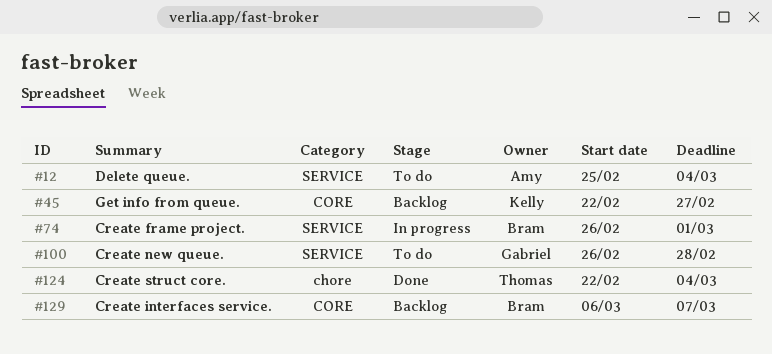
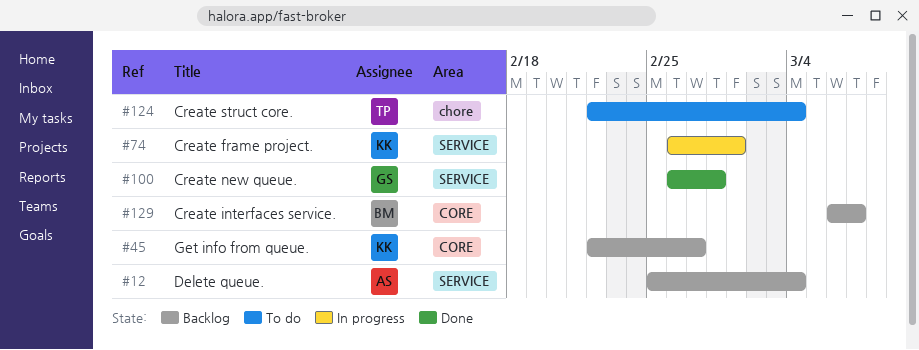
#12, status: To do -> Backlog
#74, owner: Bram -> Kelly
#100, status: To do -> Done
#124, status: Done -> To do

